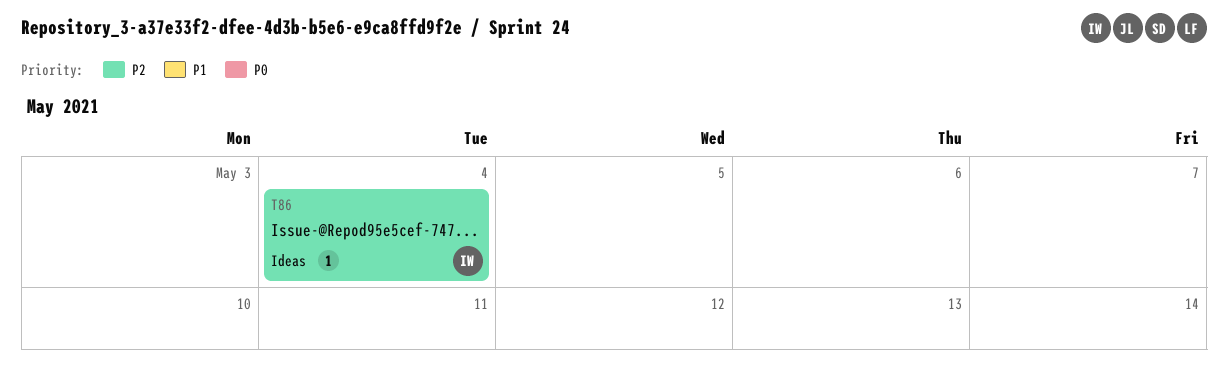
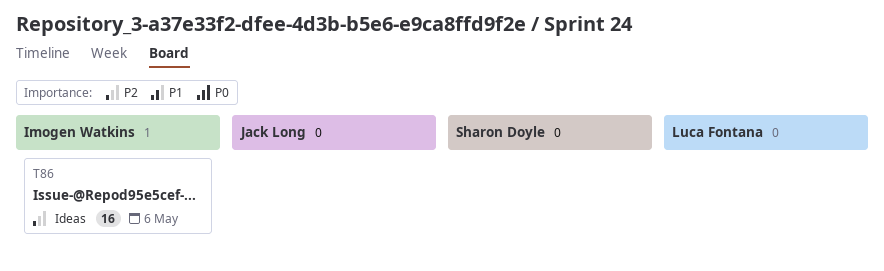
T86, estimate: 1 -> 16
T86, due: May 4 -> May 6

